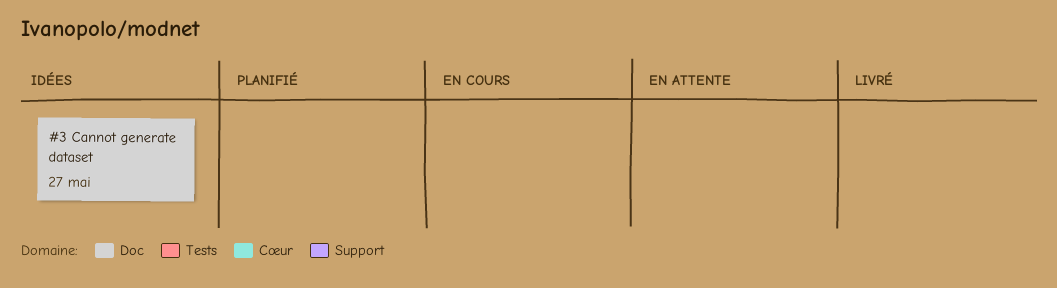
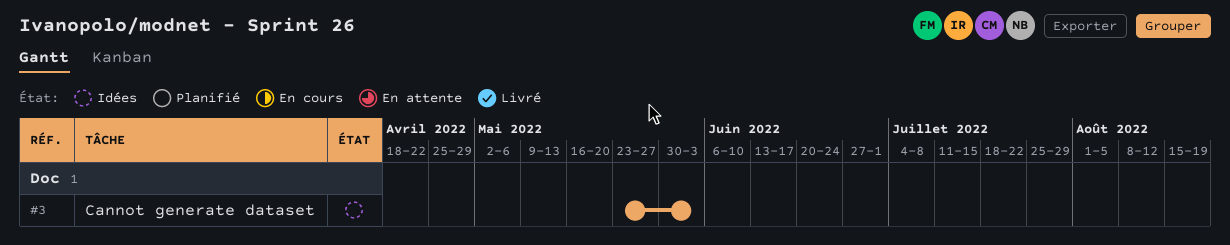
#3, due: May 27 -> Jun 3

